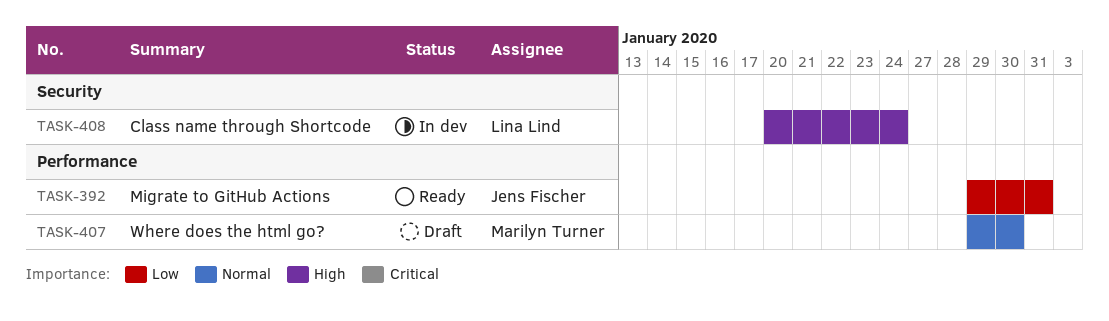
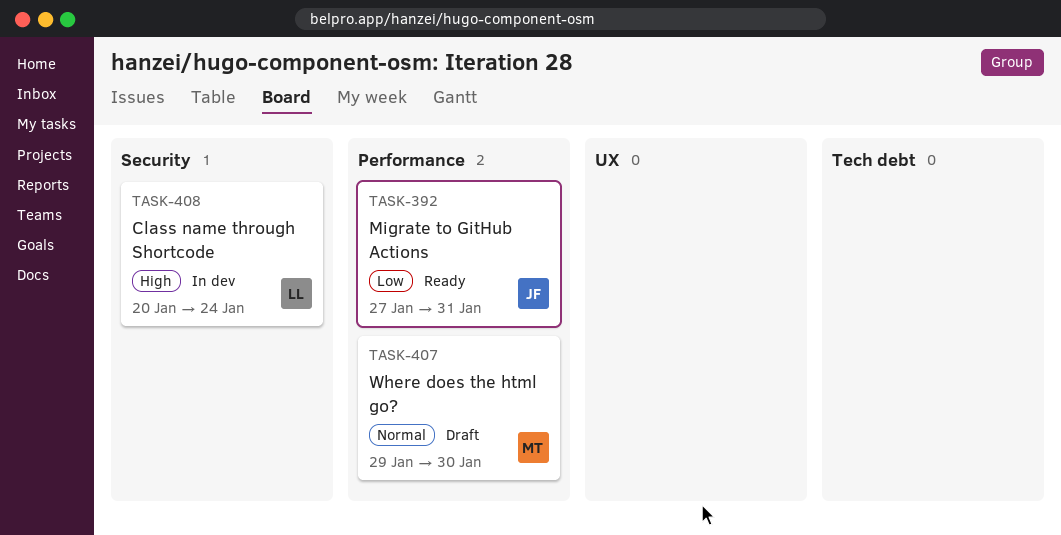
TASK-392, start: Jan 29 -> Jan 27

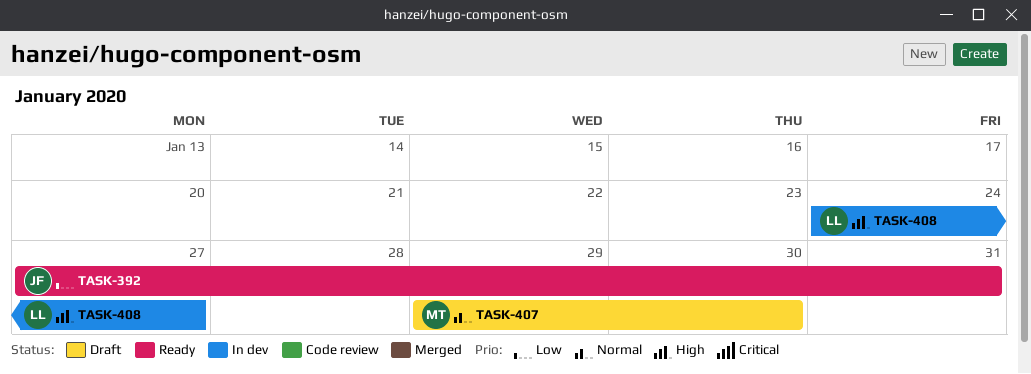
TASK-408, start: Jan 20 -> Jan 24
TASK-408, due: Jan 24 -> Jan 27

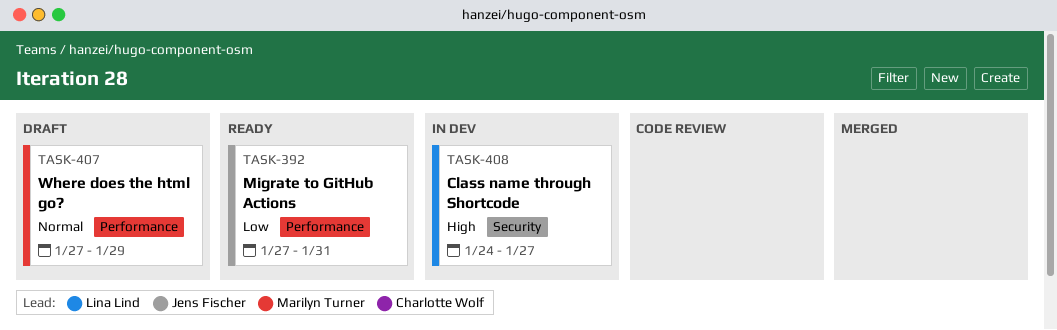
TASK-407, start: Jan 29 -> Jan 27
TASK-407, due: Jan 30 -> Jan 29

